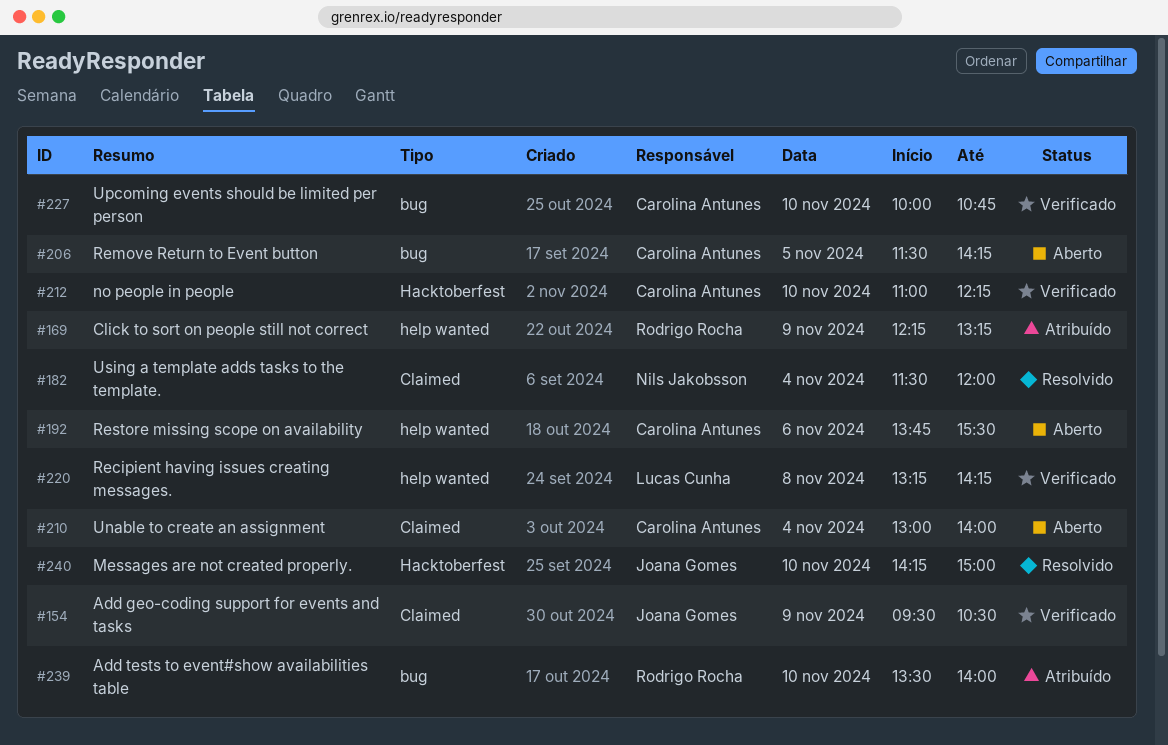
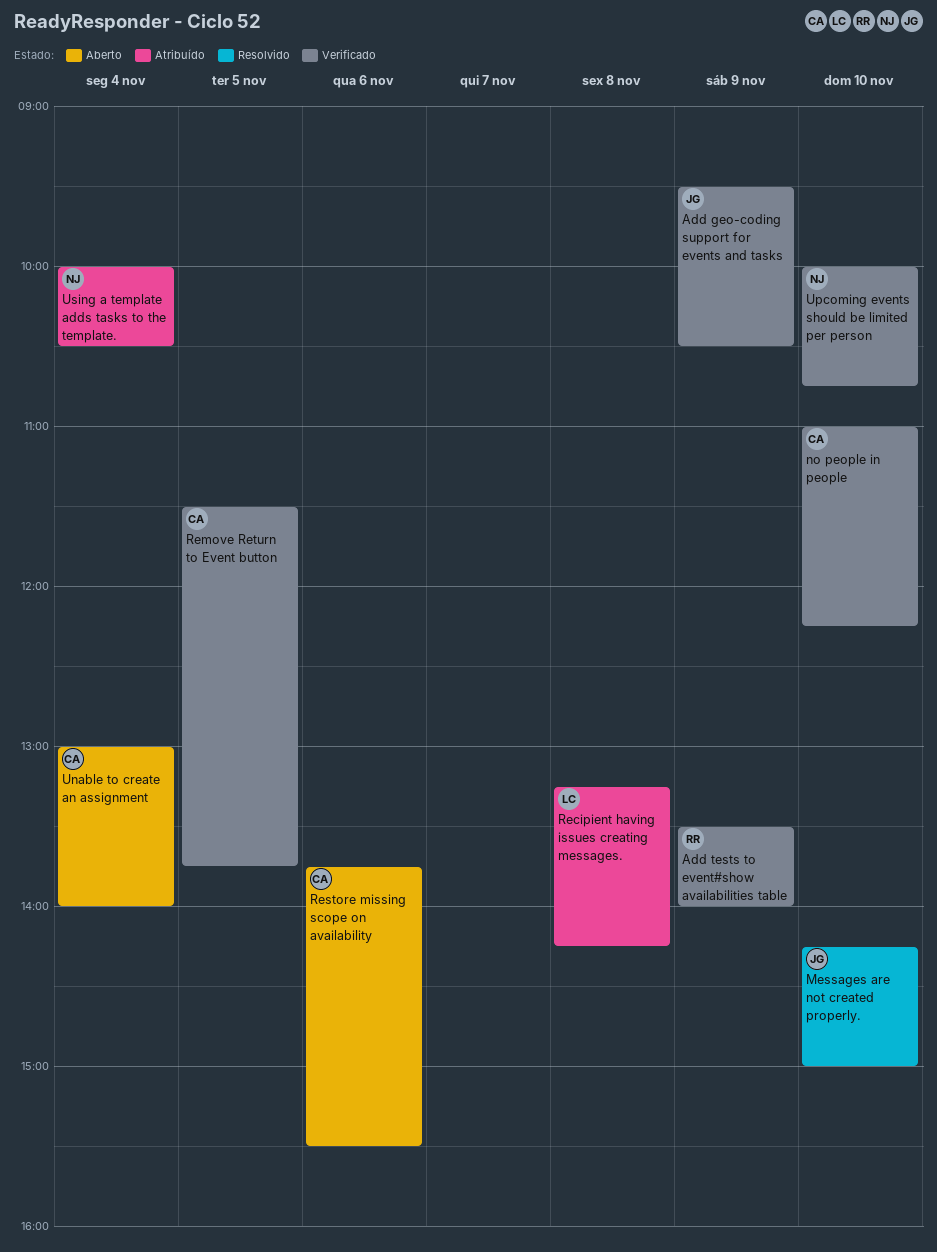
Add tests to event#show availabilities table, status: Atribuído -> Verificado
Add tests to event#show availabilities table, day: Nov 10 -> Nov 9
Click to sort on people still not correct: present -> none
Recipient having issues creating messages., status: Verificado -> Atribuído
Remove Return to Event button, status: Aberto -> Verificado
Remove Return to Event button, ends: 14:15 -> 13:45
Upcoming events should be limited per person, owner: Carolina Antunes -> Nils Jakobsson
Using a template adds tasks to the template., status: Resolvido -> Atribuído
Using a template adds tasks to the template., begins: 11:30 -> 10:00
Using a template adds tasks to the template., ends: 12:00 -> 10:30

